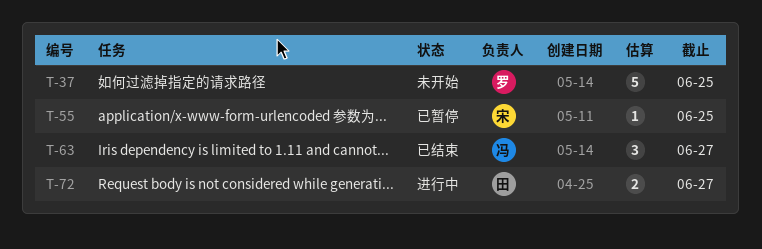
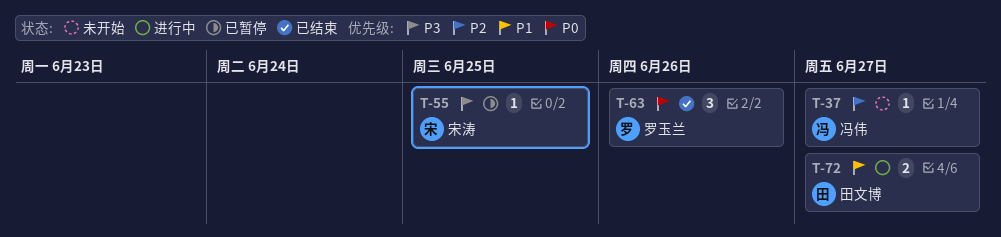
T-37, owner: 罗玉兰 -> 冯伟
T-37, estimate: 5 -> 1
T-37, due: Jun 25 -> Jun 27
T-63, owner: 冯伟 -> 罗玉兰
T-63, due: Jun 27 -> Jun 26

